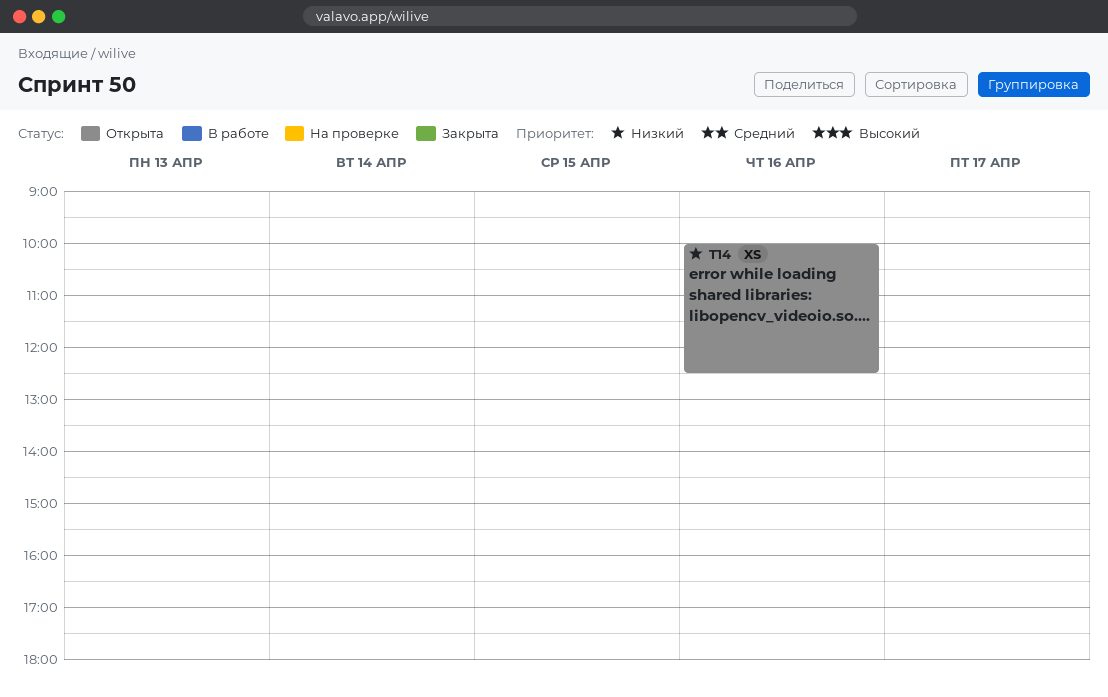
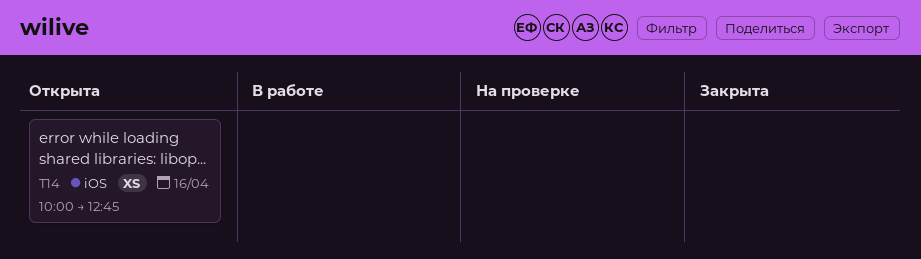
T14, ends: 12:30 -> 12:45

